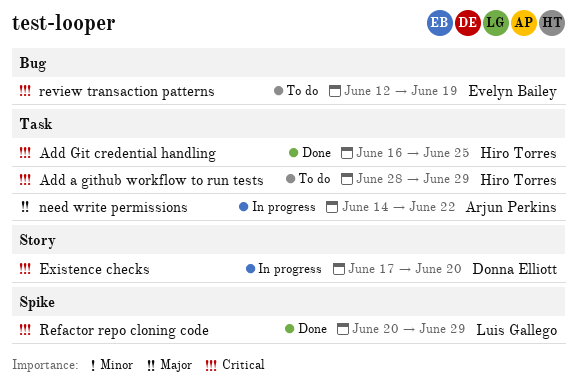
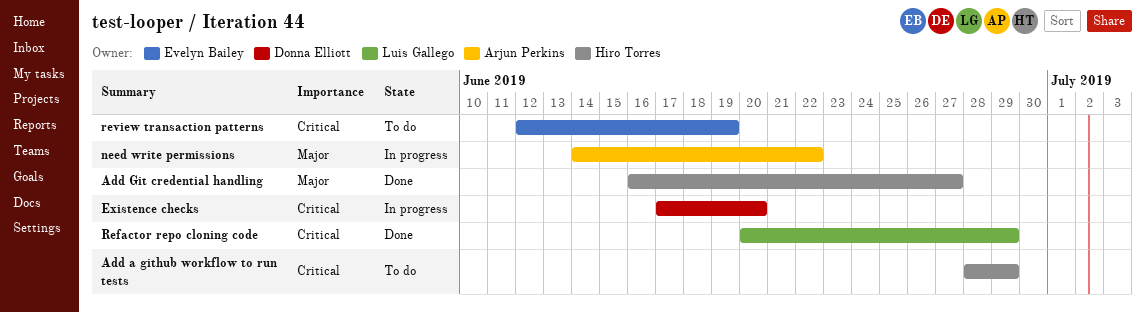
Add Git credential handling, priority: Critical -> Major
Add Git credential handling, due: Jun 25 -> Jun 27

